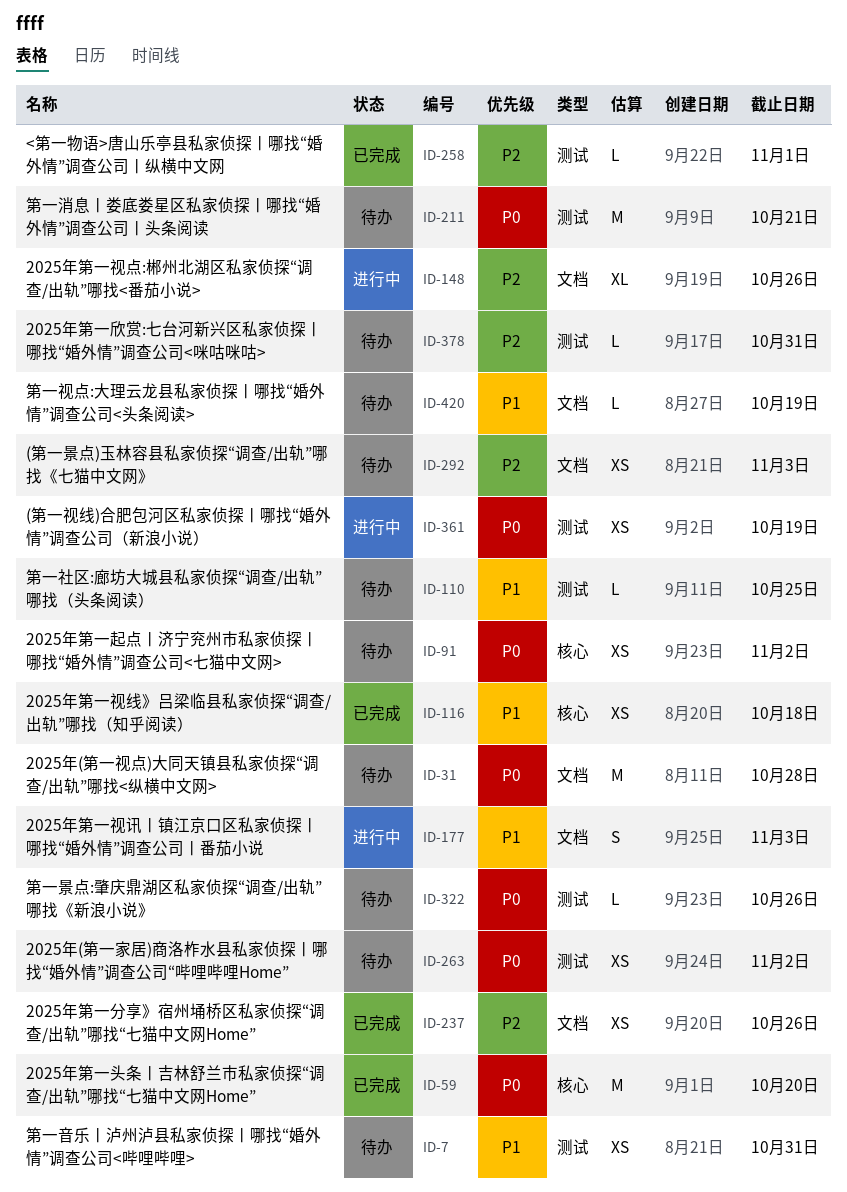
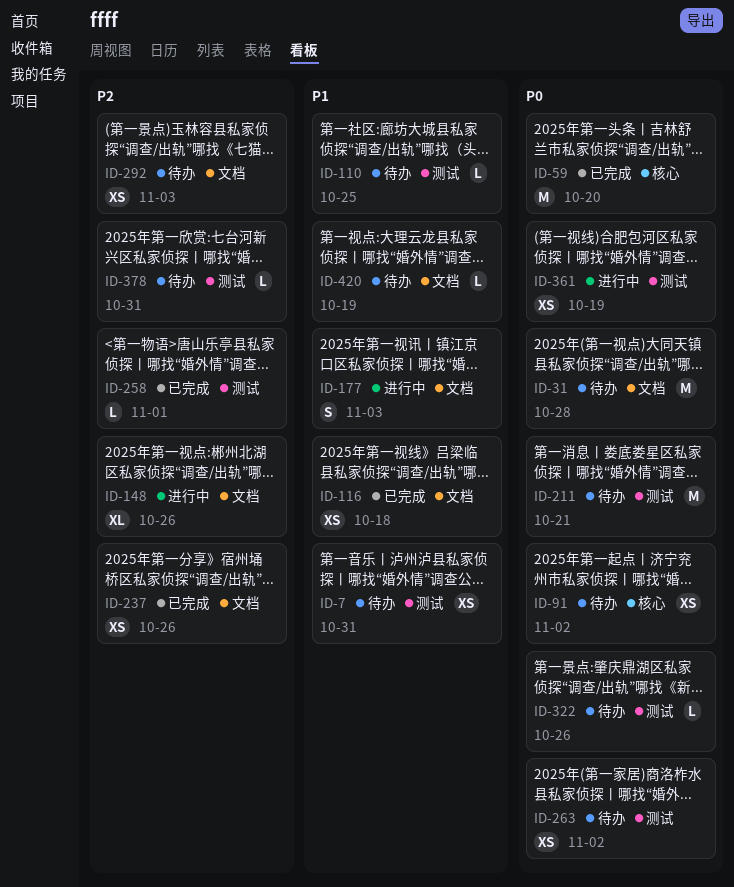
ID-116, label: 核心 -> 文档

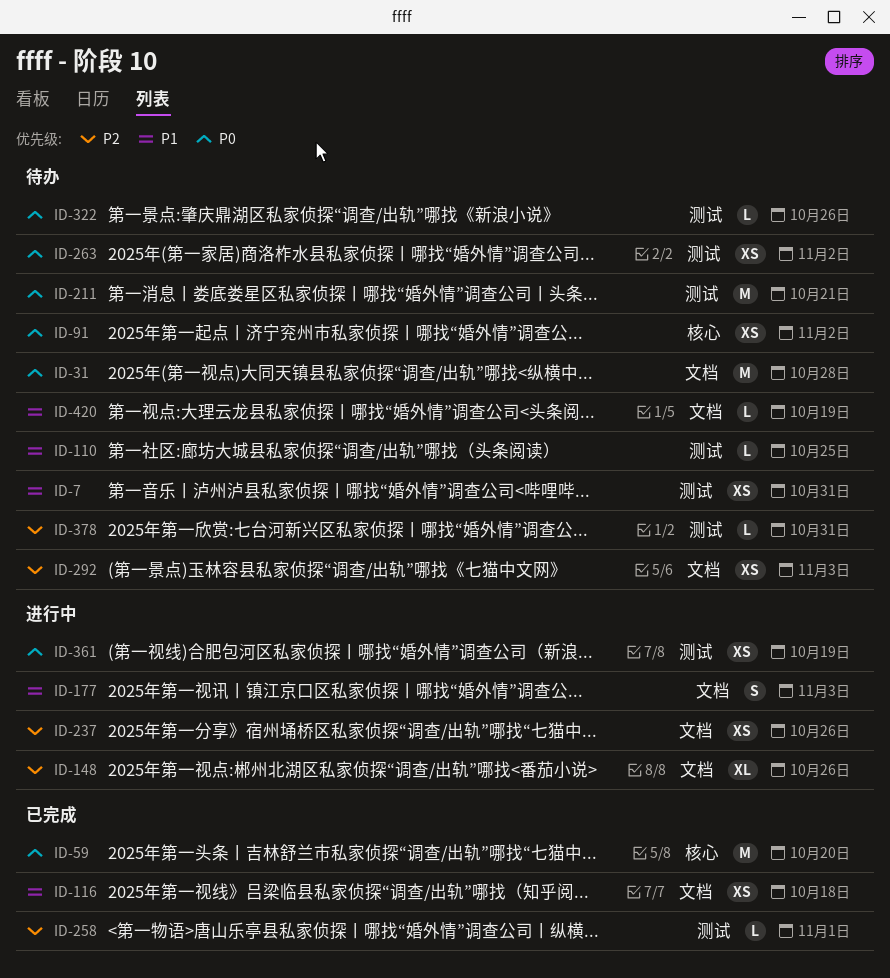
ID-237, status: 已完成 -> 进行中

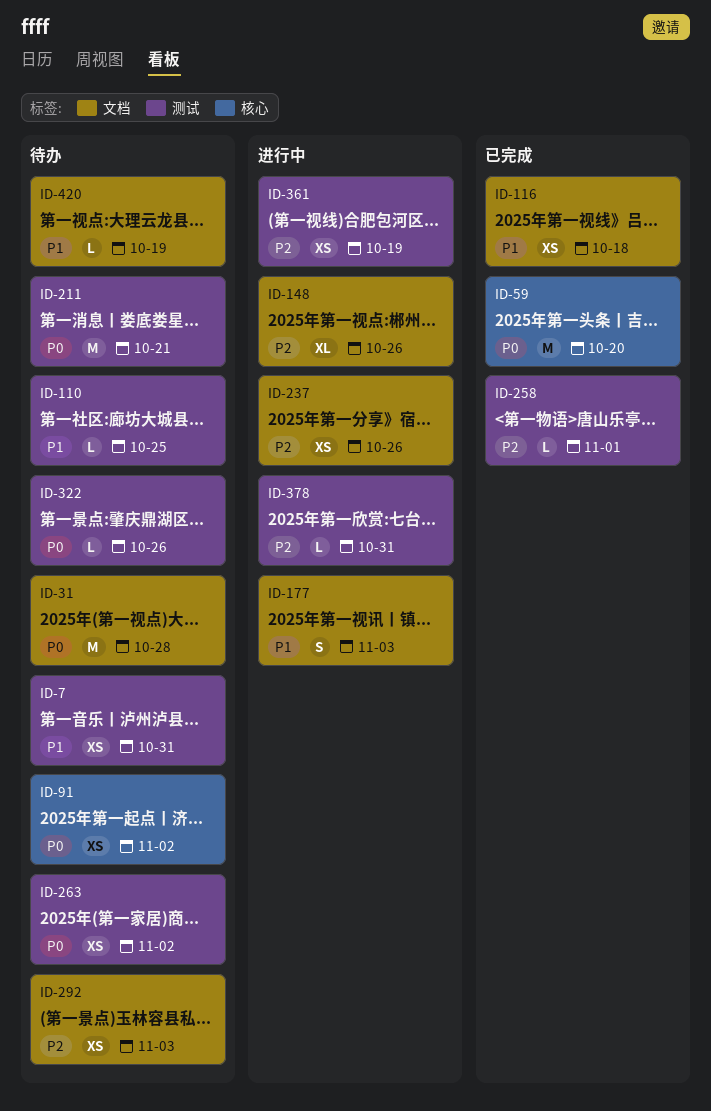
ID-361, priority: P0 -> P2
ID-378, status: 待办 -> 进行中

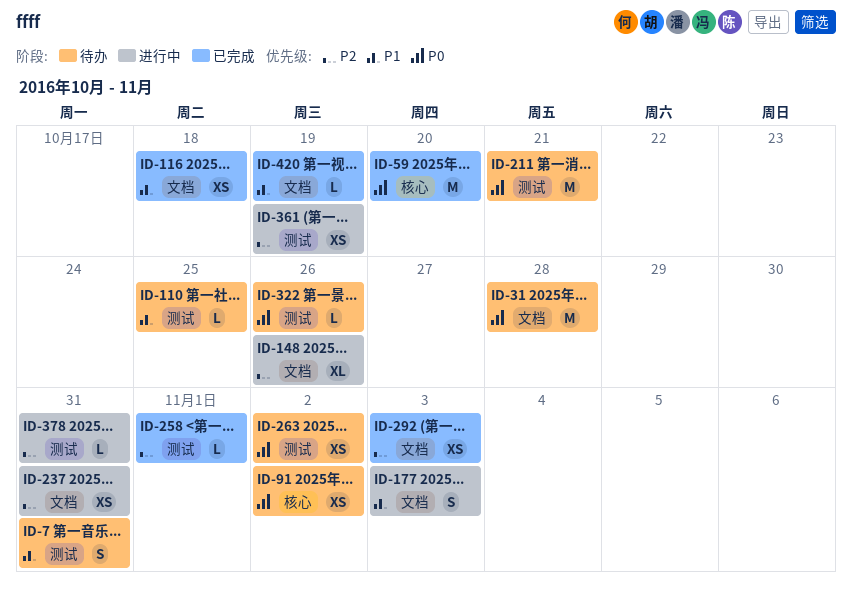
ID-7, estimate: XS -> S
ID-237, due: Oct 26 -> Oct 31
ID-292, status: 待办 -> 已完成
ID-420, status: 待办 -> 已完成

